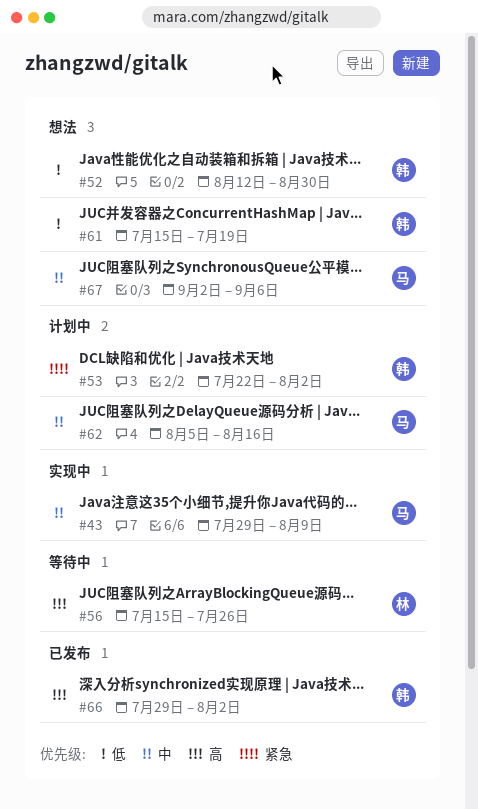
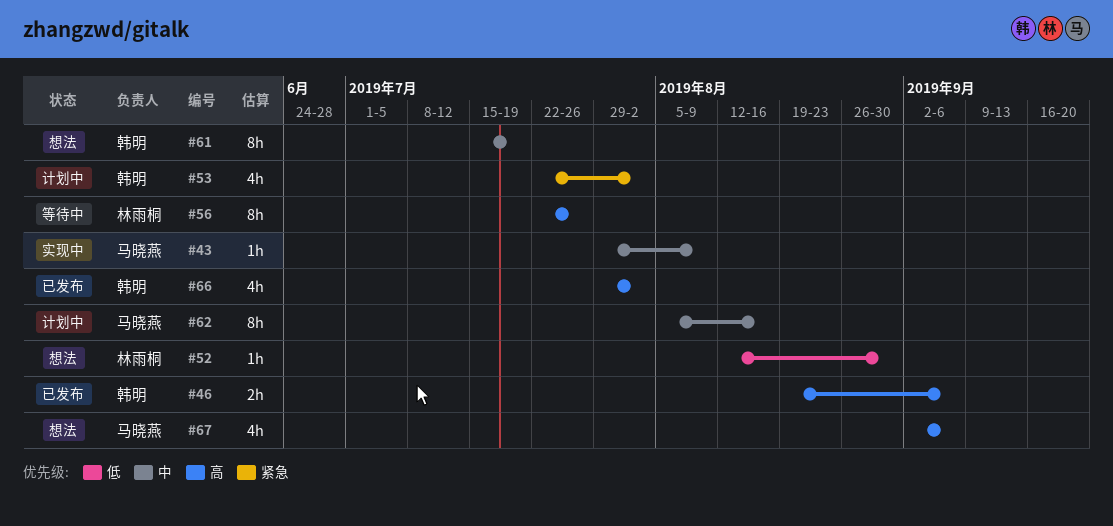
#46: none -> present
#52, owner: 韩明 -> 林雨桐
#56, start: Jul 15 -> Jul 22
#61, priority: 低 -> 中
#67, priority: 中 -> 高

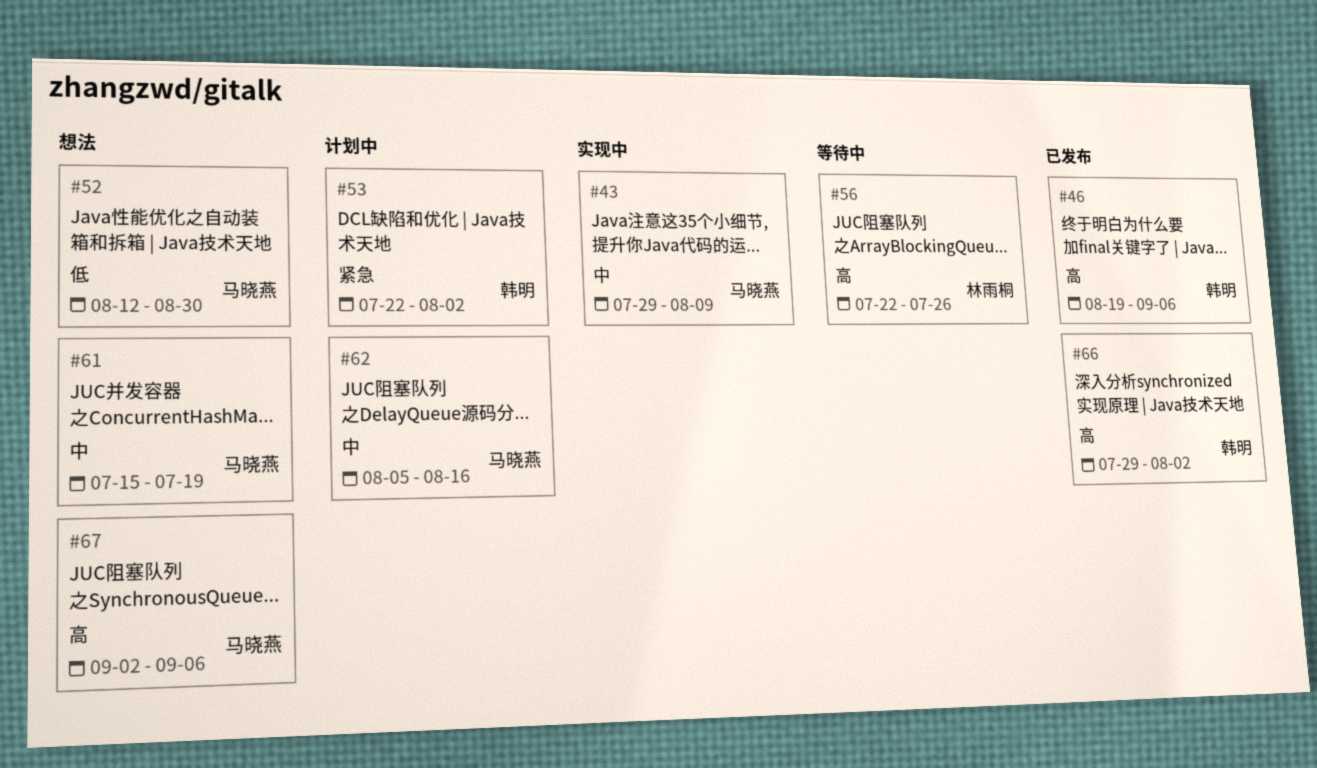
#52, owner: 林雨桐 -> 马晓燕
#61, owner: 韩明 -> 马晓燕

